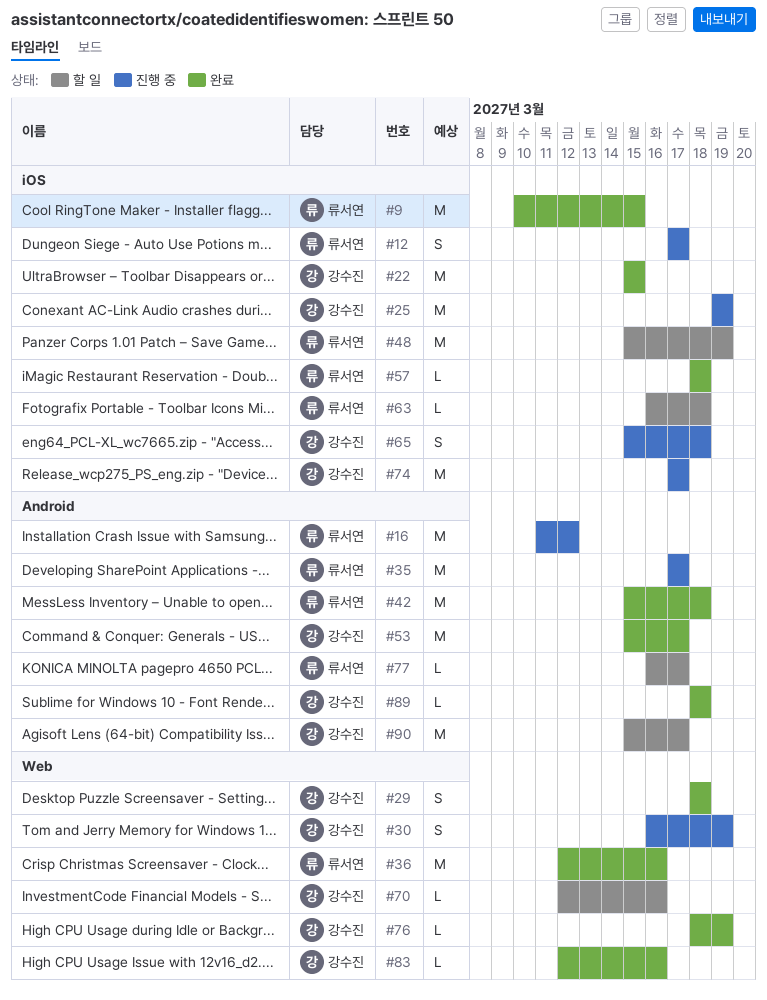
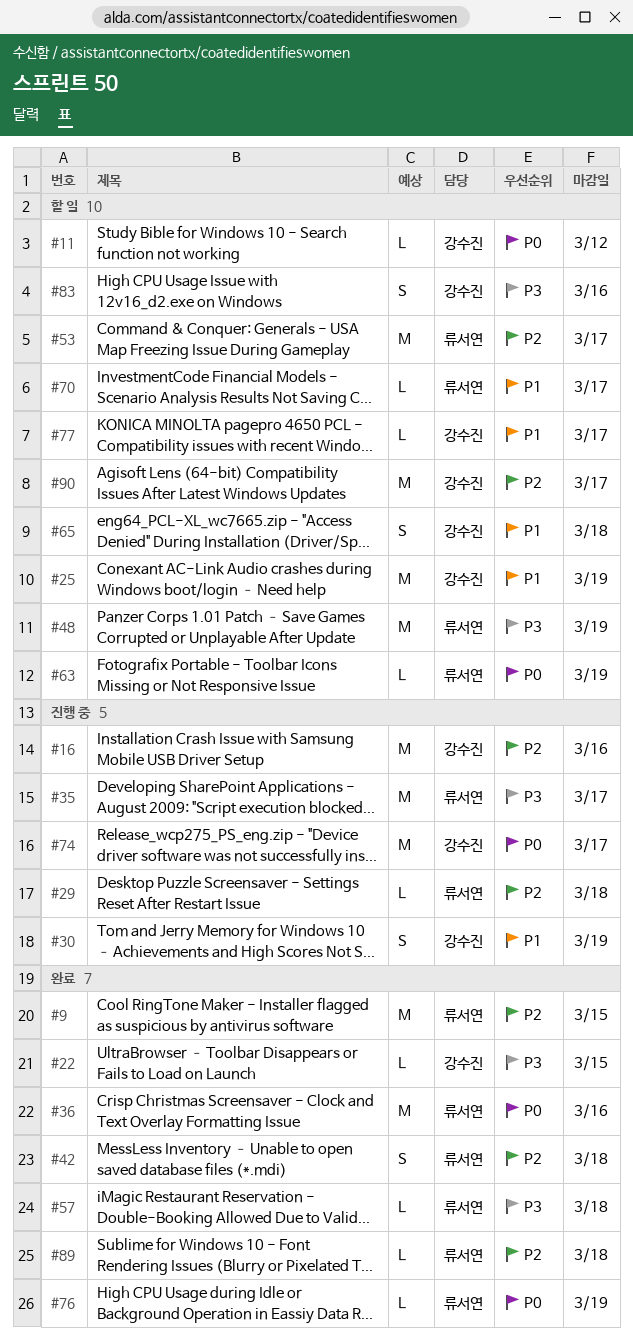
#11: none -> present
#12: present -> none
#16, owner: 류서연 -> 강수진
#16, due: Mar 12 -> Mar 16
#22, estimate: M -> L
#25, status: 진행 중 -> 할 일
#29, status: 완료 -> 진행 중
#29, owner: 강수진 -> 류서연
#29, estimate: S -> L
#42, estimate: M -> S
#53, status: 완료 -> 할 일
#53, owner: 강수진 -> 류서연
#63, due: Mar 18 -> Mar 19
#65, status: 진행 중 -> 할 일
#70, owner: 강수진 -> 류서연
#70, due: Mar 16 -> Mar 17
#76, owner: 강수진 -> 류서연
#77, owner: 류서연 -> 강수진
#83, status: 완료 -> 할 일
#83, estimate: L -> S
#89, owner: 강수진 -> 류서연

